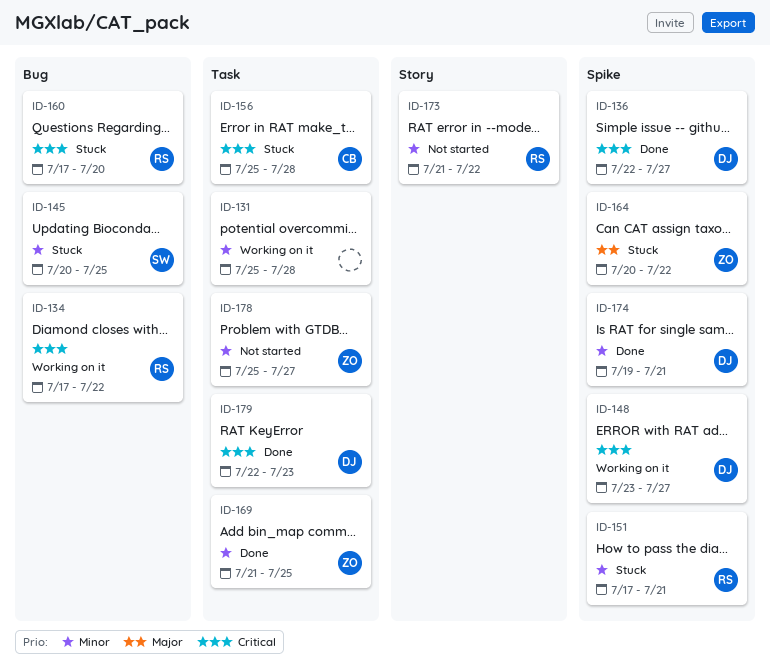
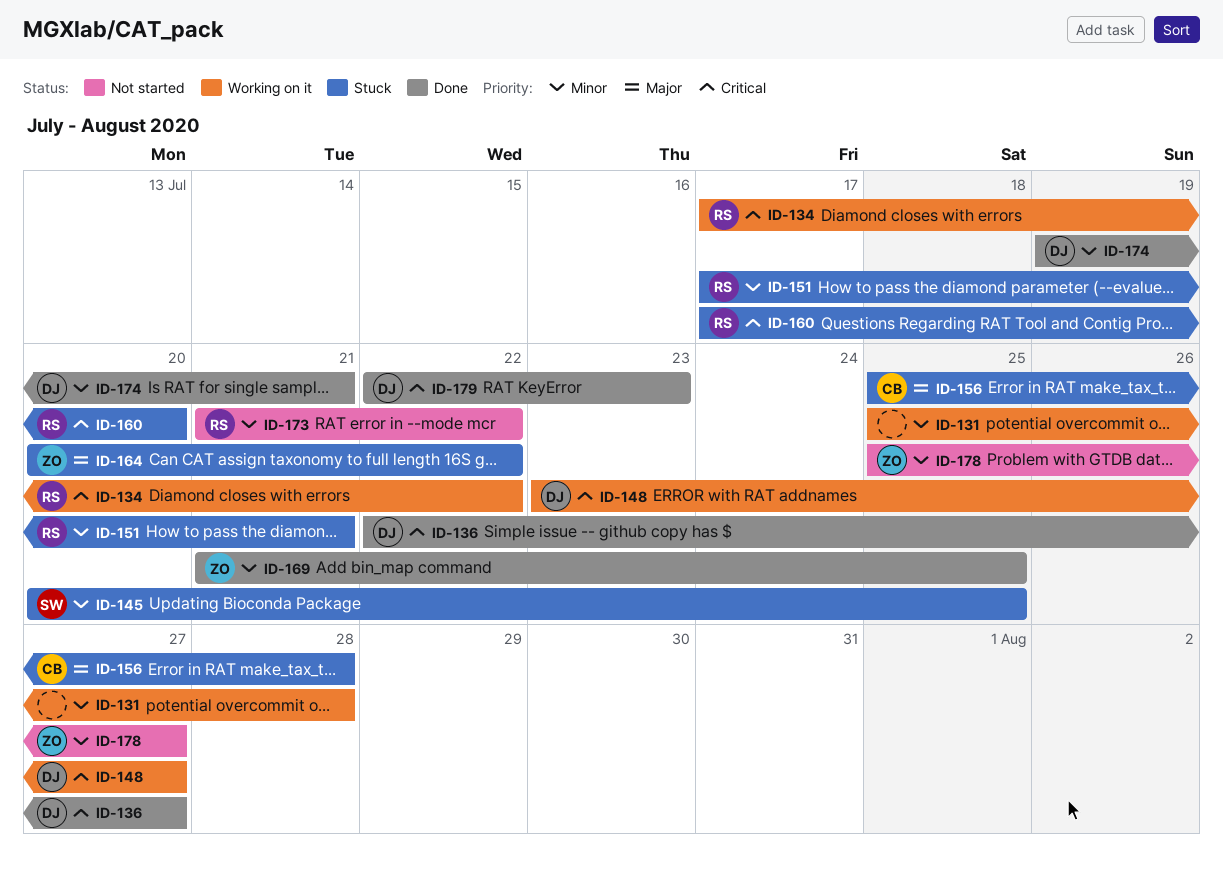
ID-156, priority: Critical -> Major

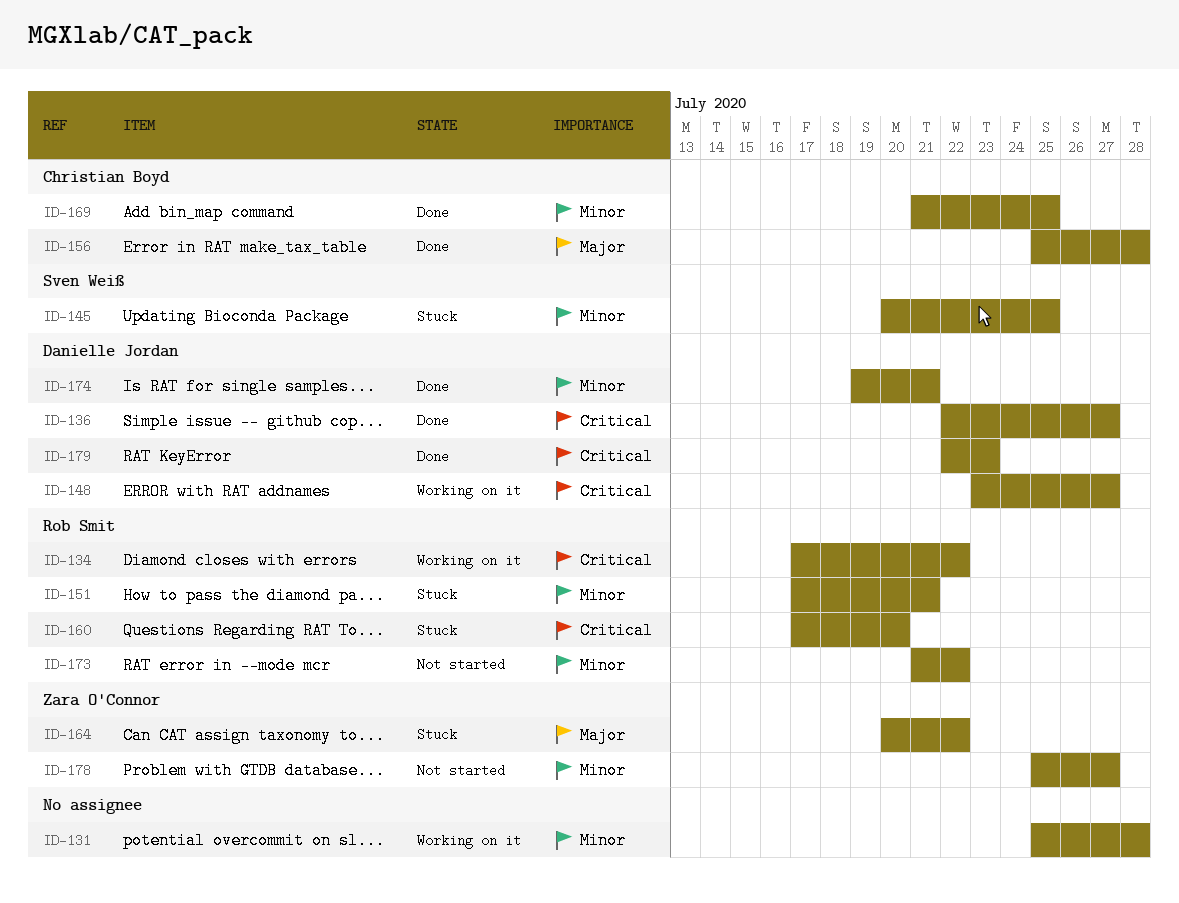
ID-156, status: Stuck -> Done
ID-169, owner: Zara O'Connor -> Christian Boyd

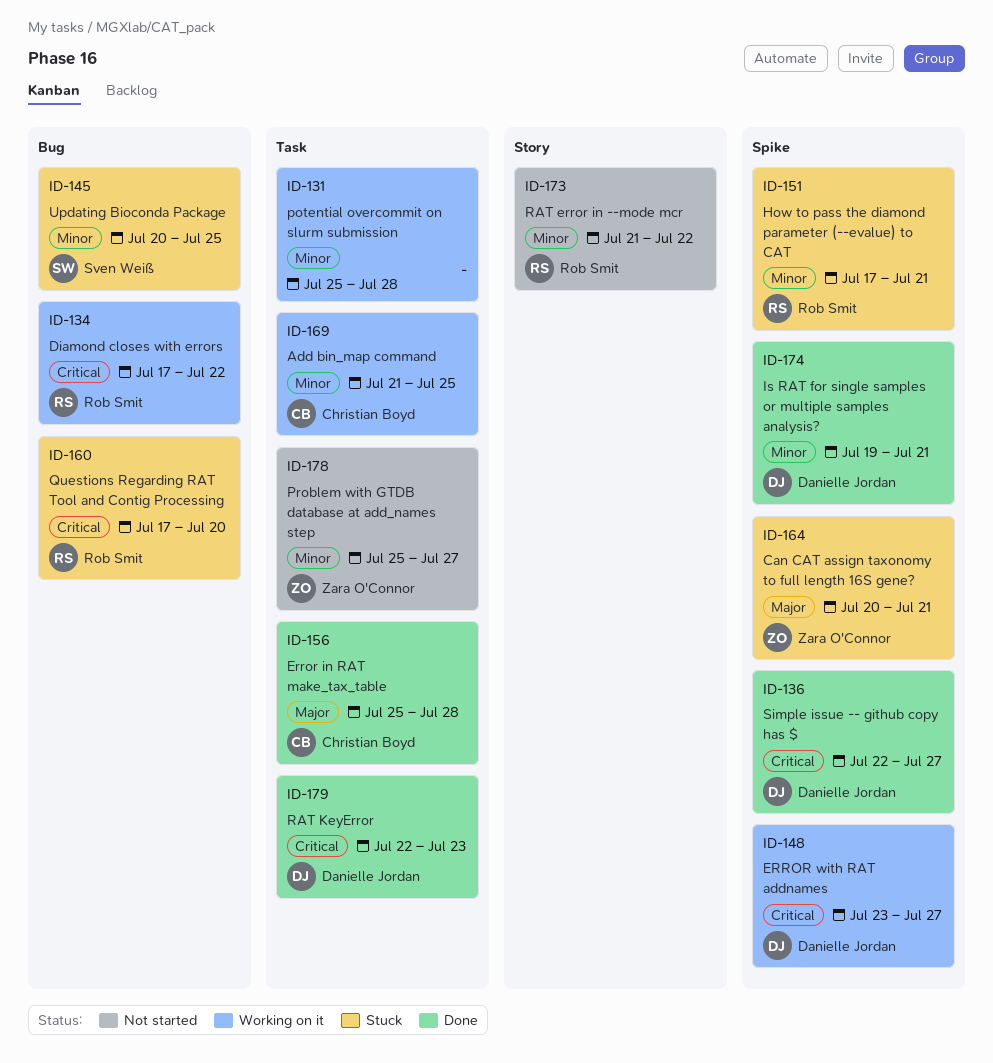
ID-164, due: Jul 22 -> Jul 21
ID-169, status: Done -> Working on it

